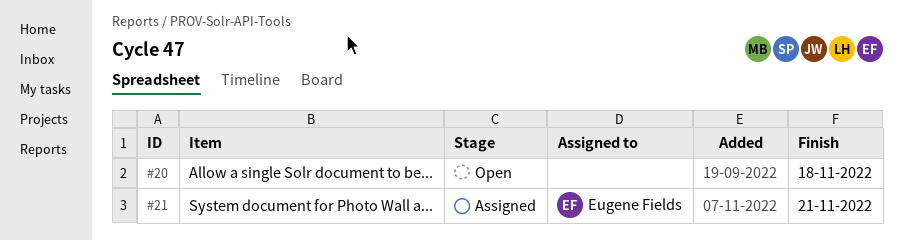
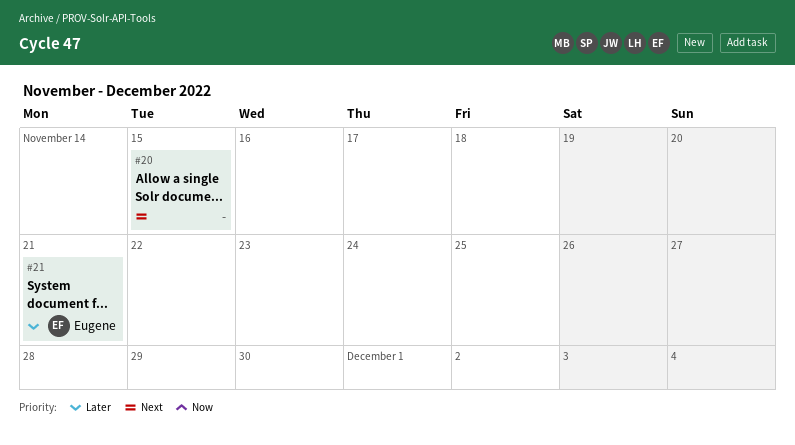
#20, due: Nov 18 -> Nov 15

